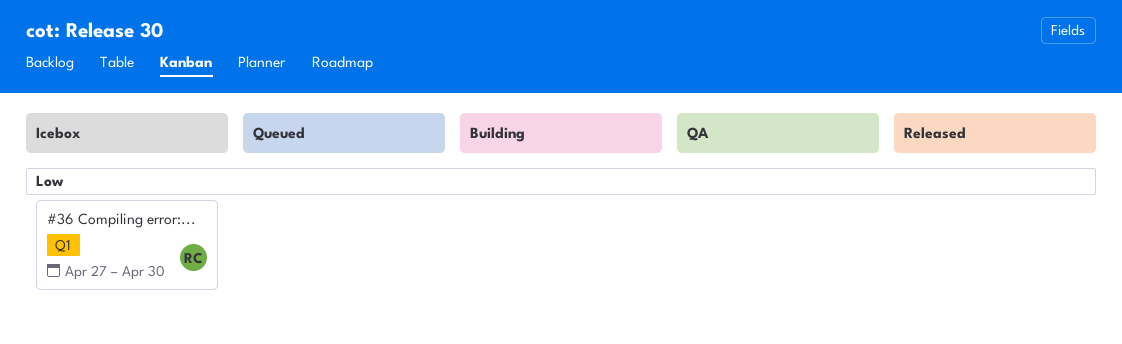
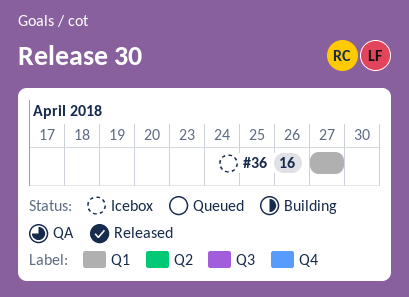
#36, due: Apr 30 -> Apr 27

